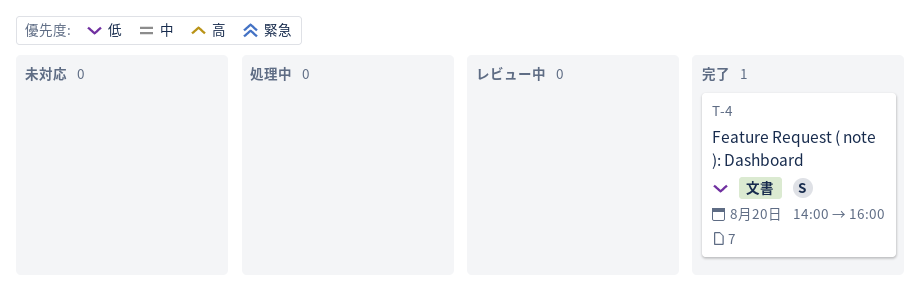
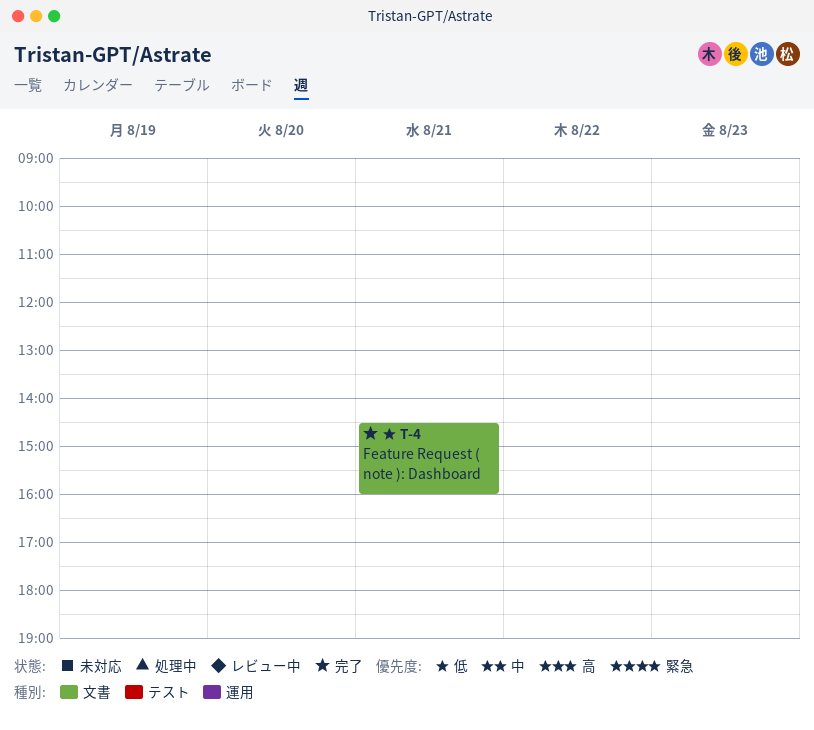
T-4, day: Aug 20 -> Aug 21
T-4, begins: 14:00 -> 14:30

